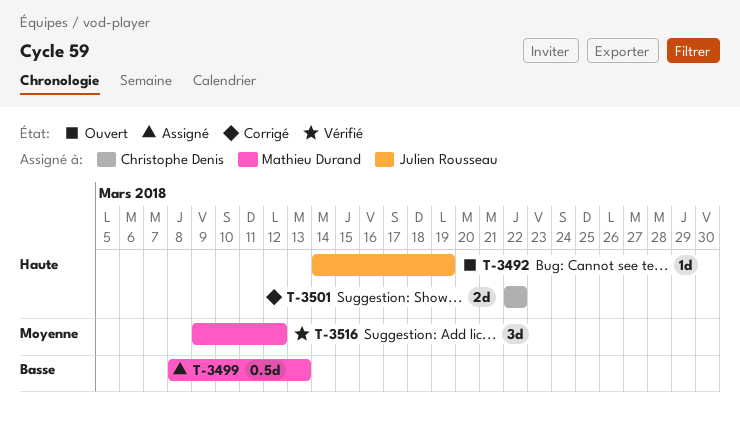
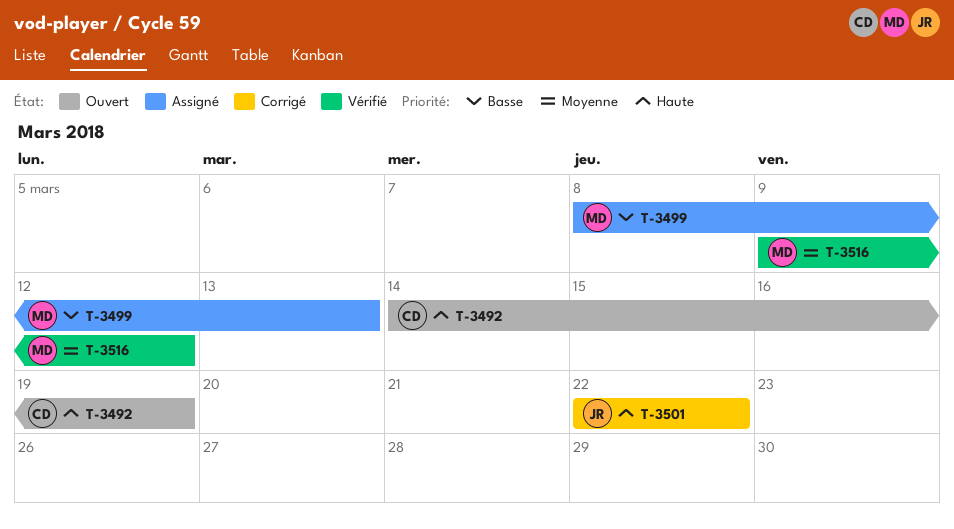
T-3492, owner: Julien Rousseau -> Christophe Denis
T-3501, owner: Christophe Denis -> Julien Rousseau

